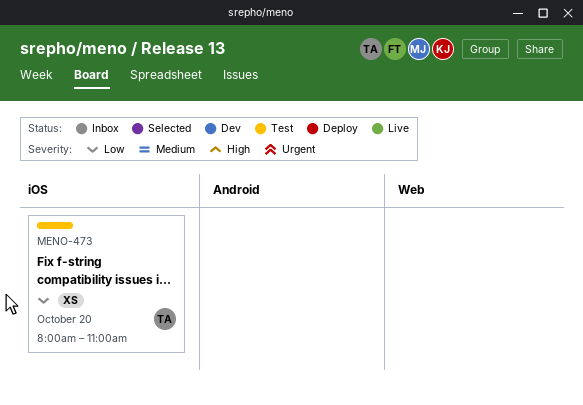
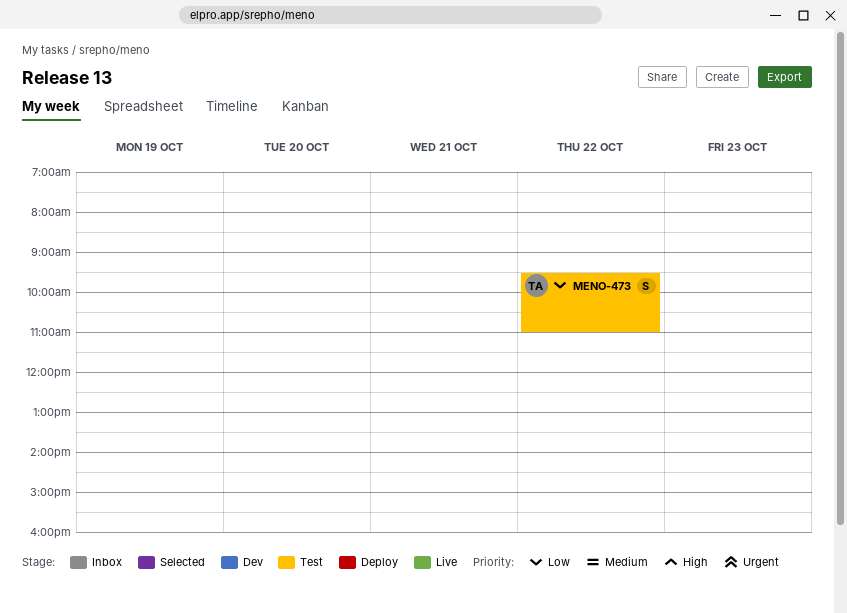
MENO-473, estimate: XS -> S
MENO-473, day: Oct 20 -> Oct 22
MENO-473, begins: 08:00 -> 09:30

